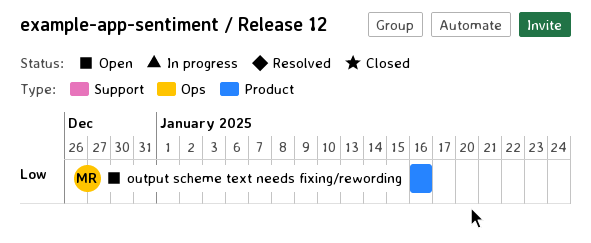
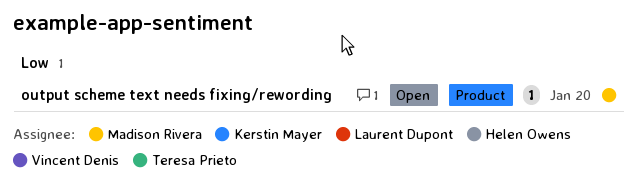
output scheme text needs fixing/rewording, due: Jan 16 -> Jan 20

